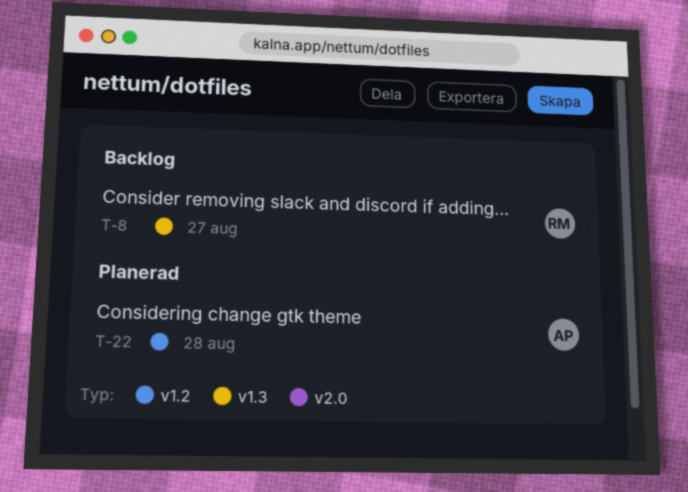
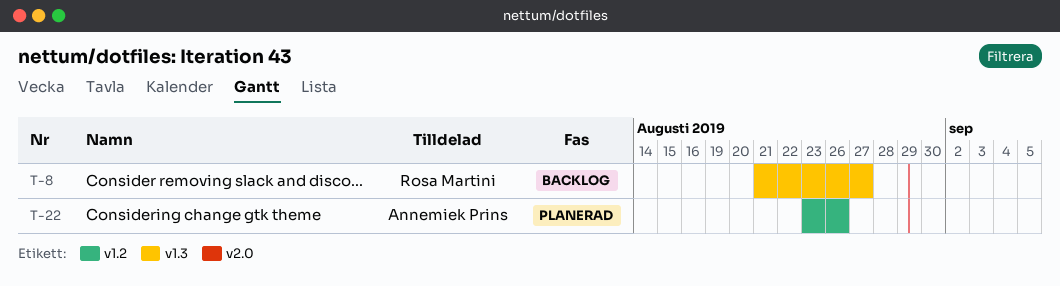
T-22, due: Aug 28 -> Aug 26

